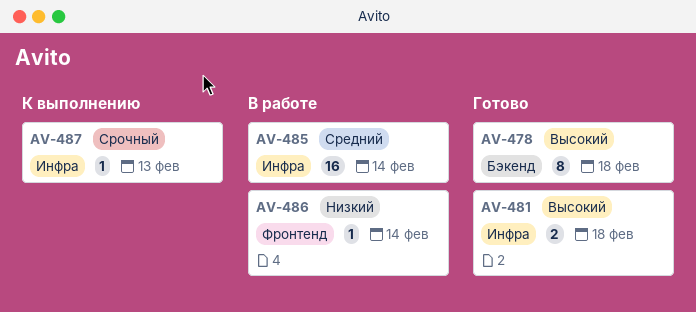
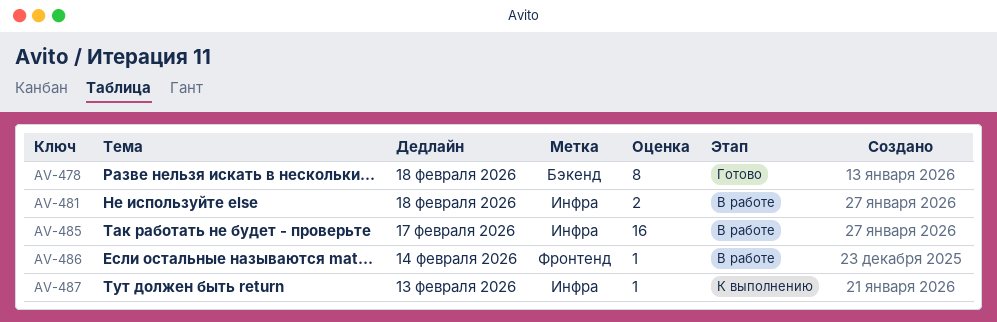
AV-481, status: Готово -> В работе
AV-485, due: Feb 14 -> Feb 17

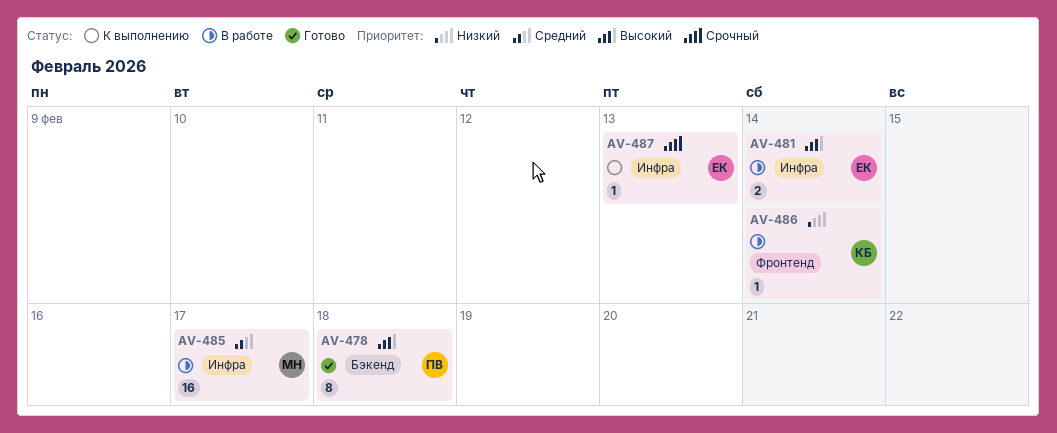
AV-481, due: Feb 18 -> Feb 14

